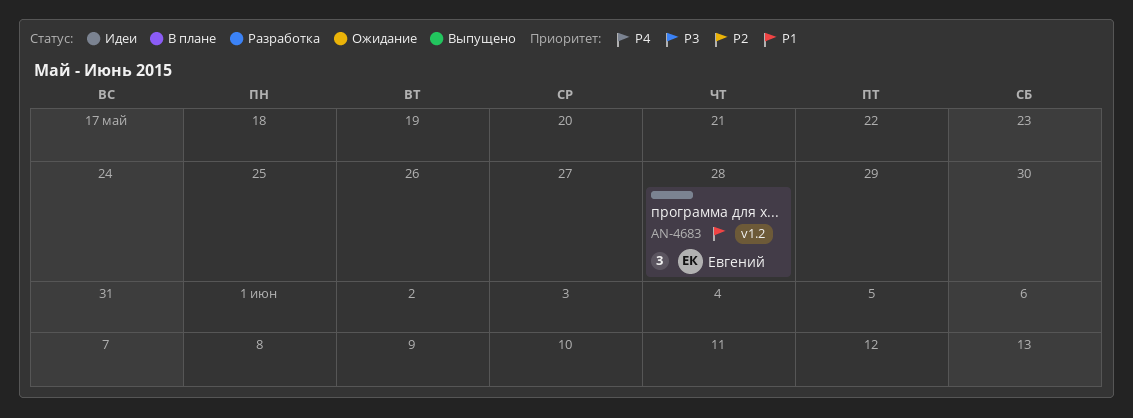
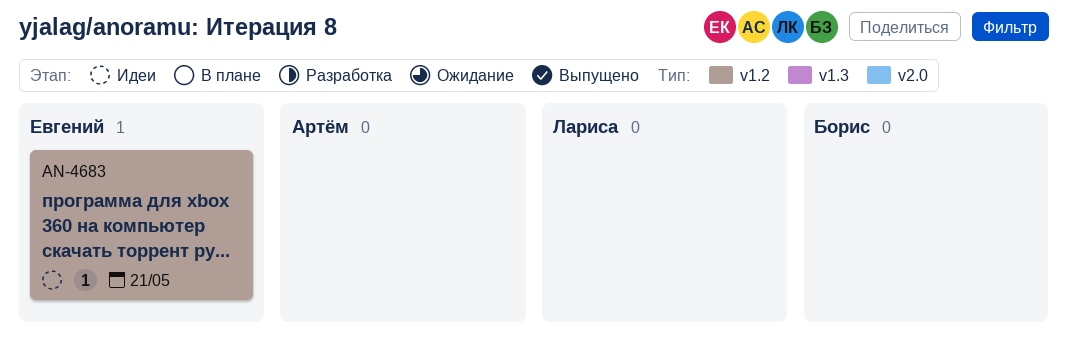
AN-4683, estimate: 3 -> 1
AN-4683, due: May 28 -> May 21

